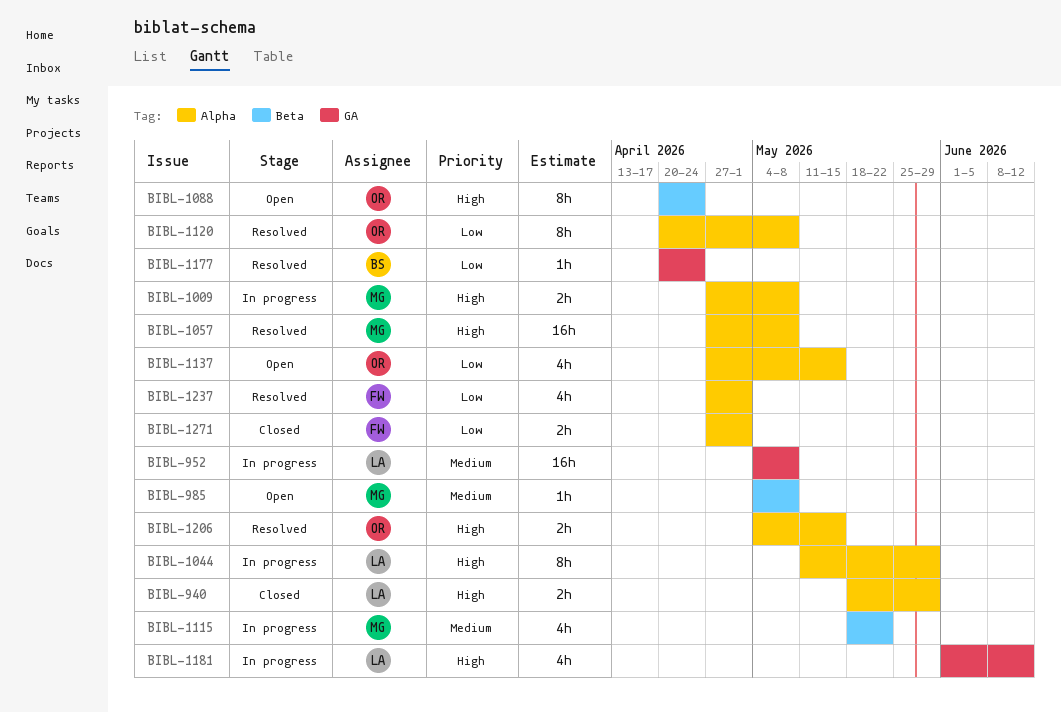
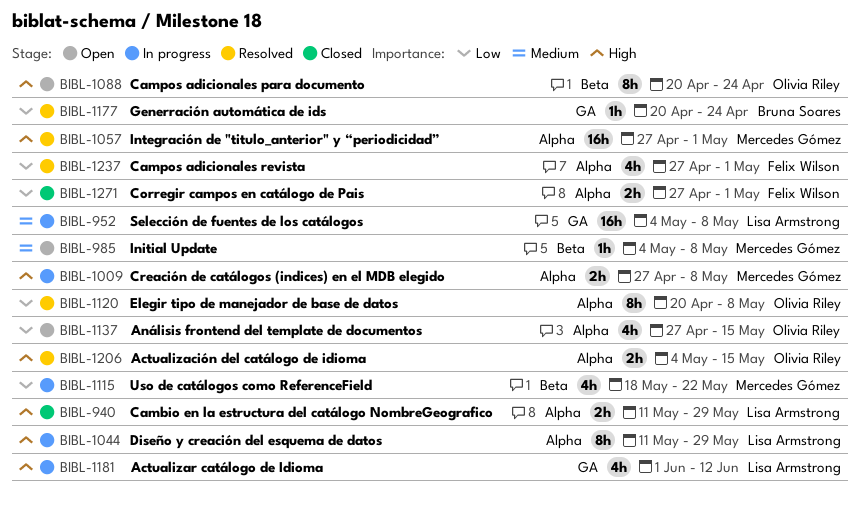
BIBL-940, start: May 18 -> May 11
BIBL-1057, due: May 8 -> May 1
BIBL-1115, priority: Medium -> Low

